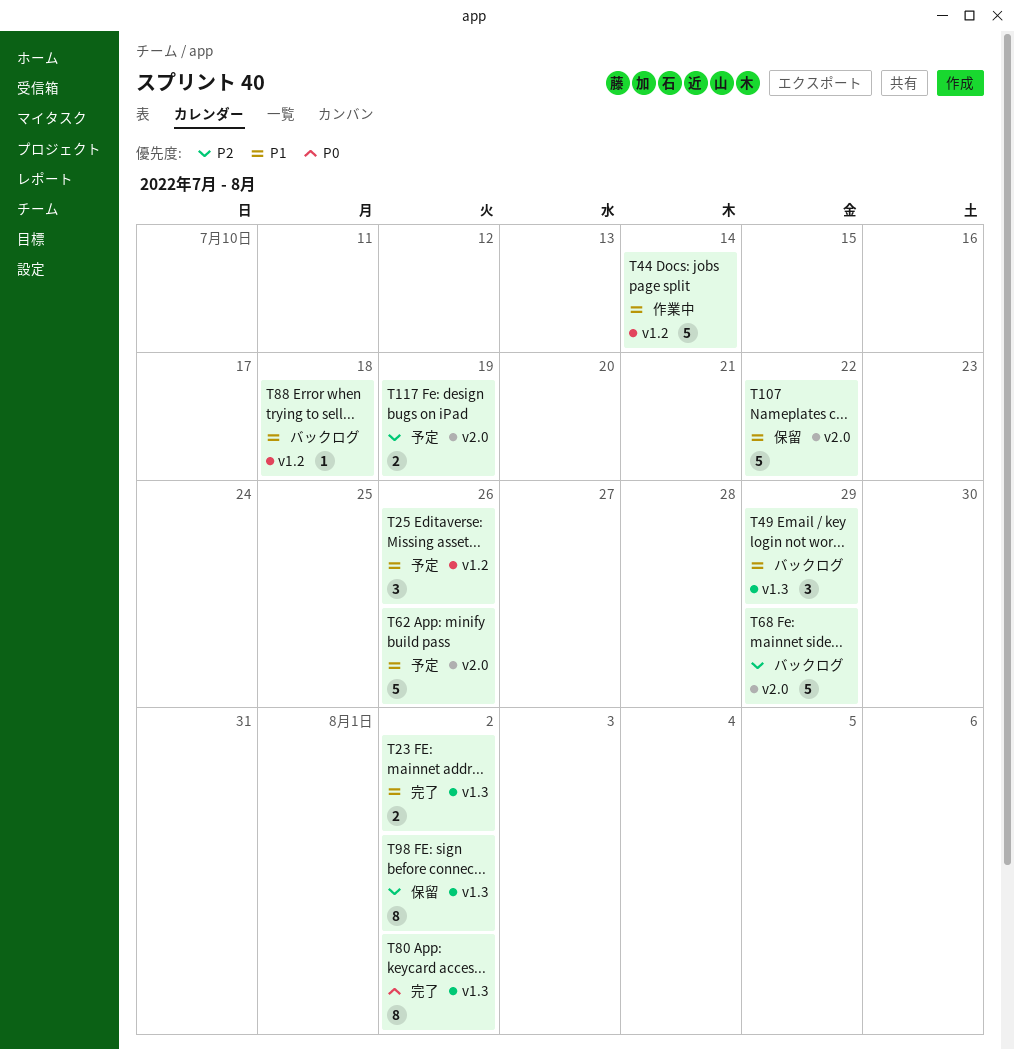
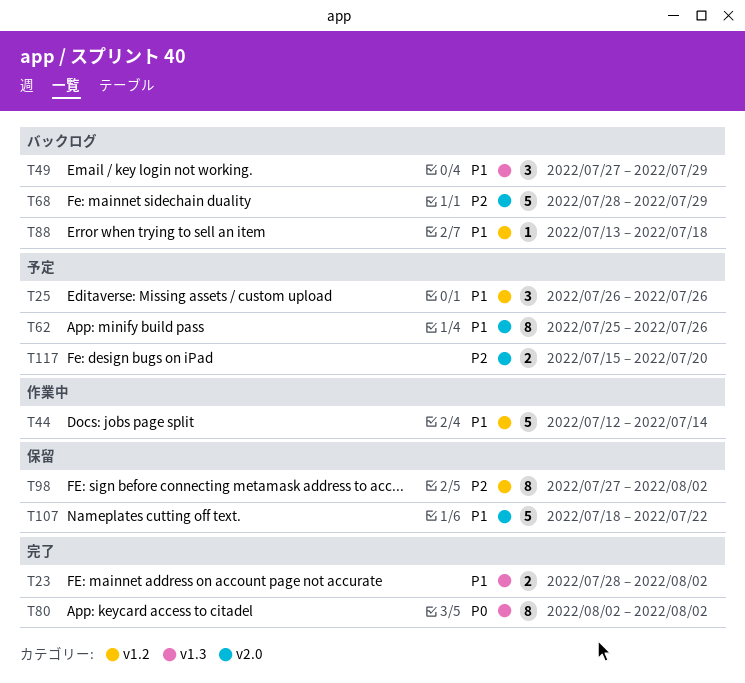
T62, estimate: 5 -> 8
T98, label: v1.3 -> v1.2
T117, due: Jul 19 -> Jul 20

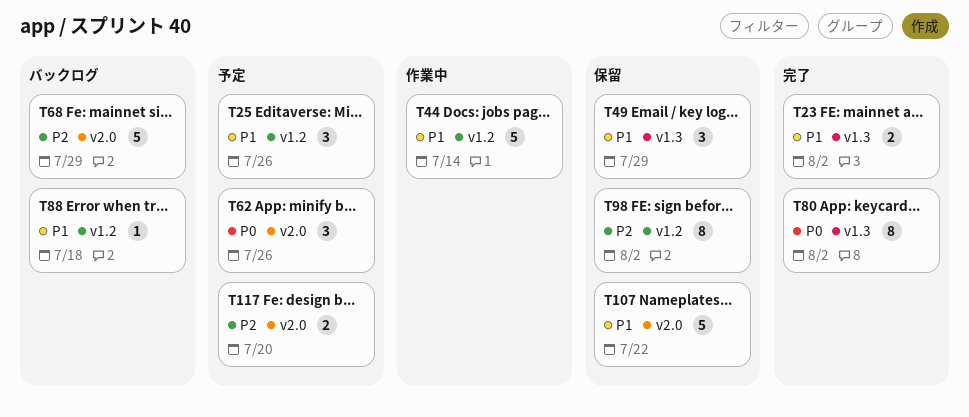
T49, status: バックログ -> 保留
T62, priority: P1 -> P0
T62, estimate: 8 -> 3

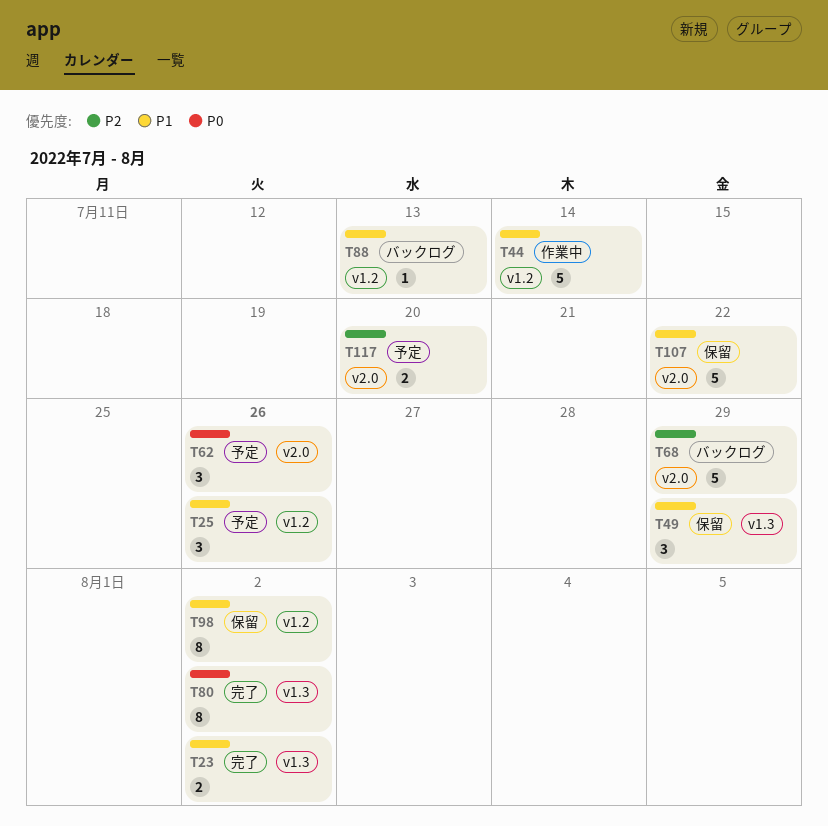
T88, due: Jul 18 -> Jul 13
T98, priority: P2 -> P1

